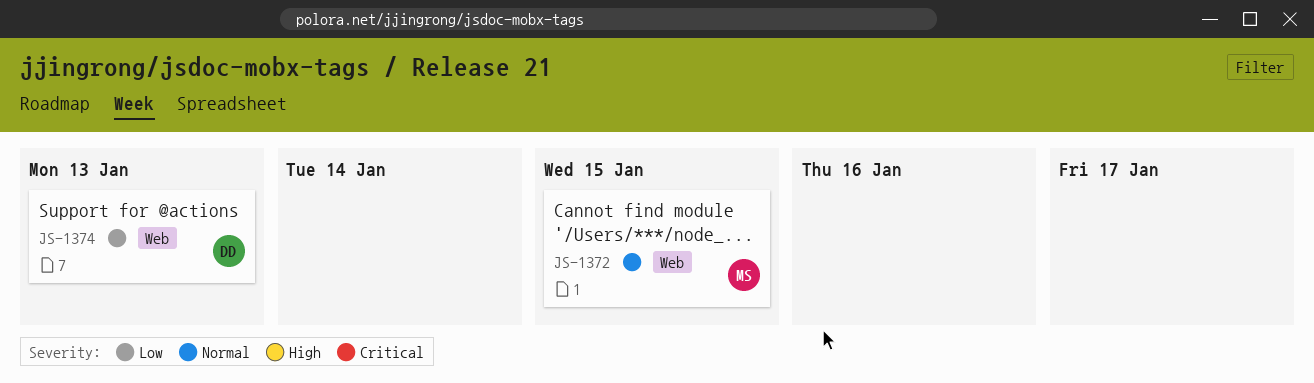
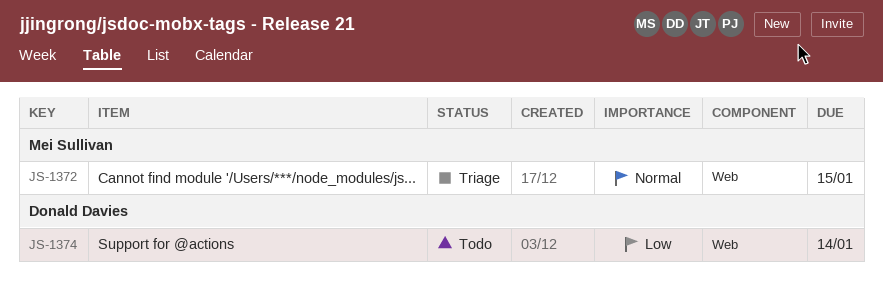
JS-1374, due: Jan 13 -> Jan 14

